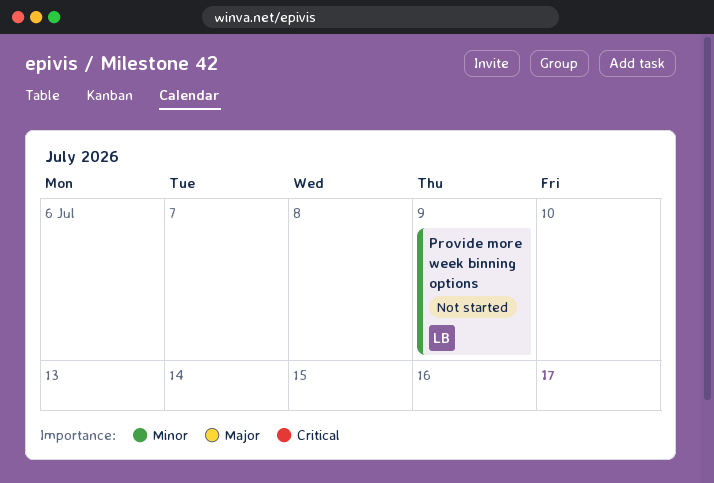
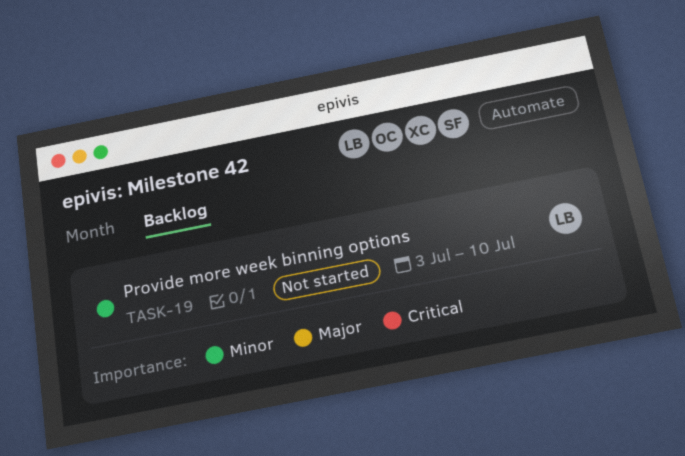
Provide more week binning options, due: Jul 9 -> Jul 10

